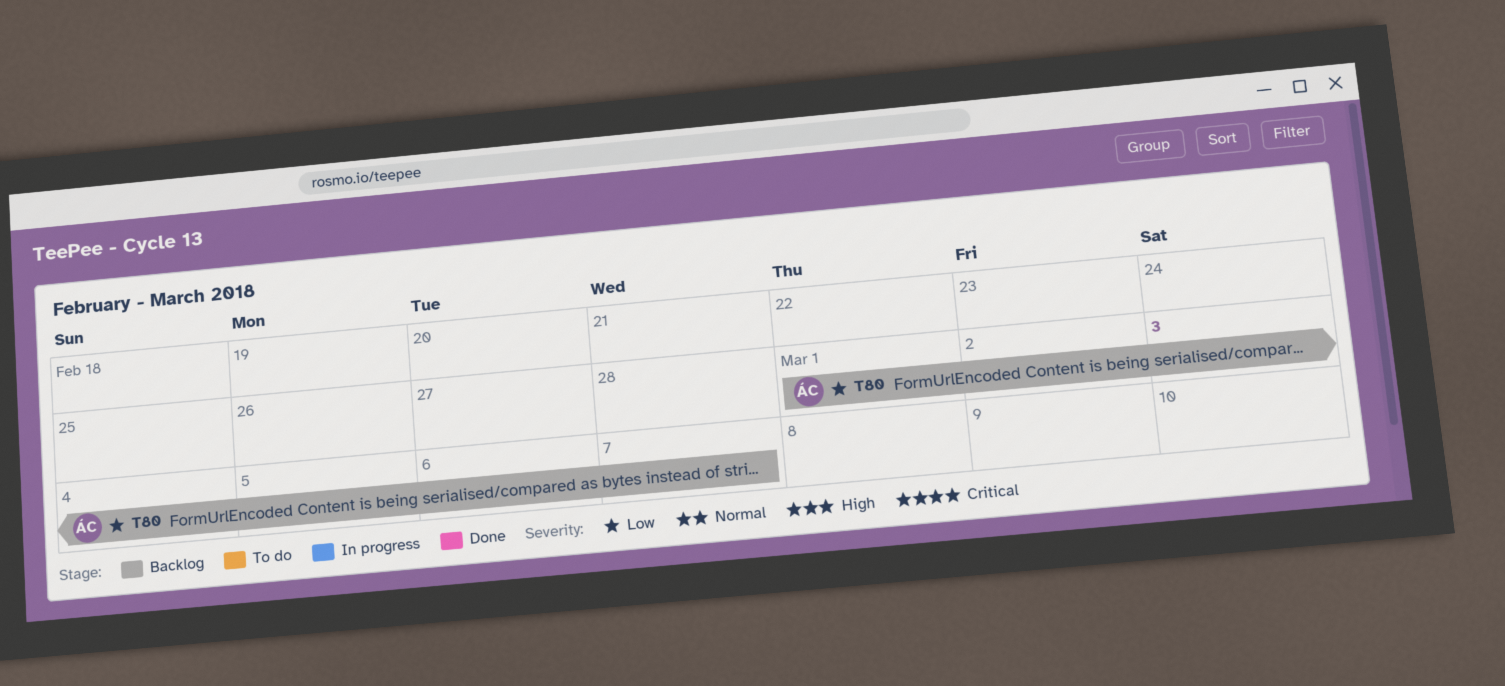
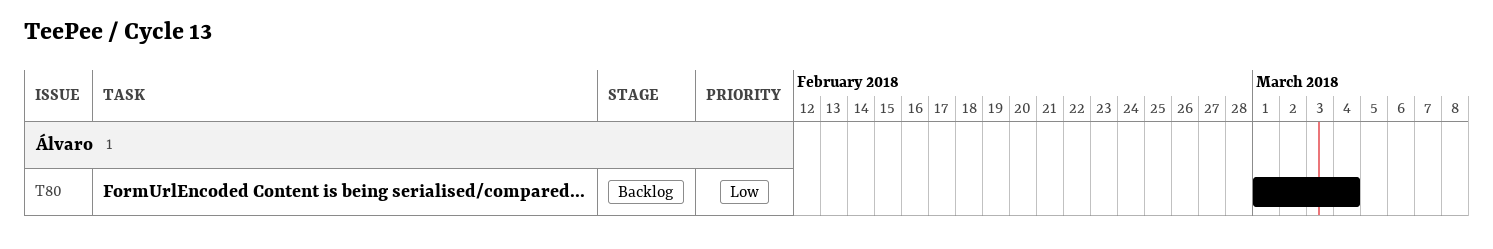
T80, due: Mar 7 -> Mar 4

